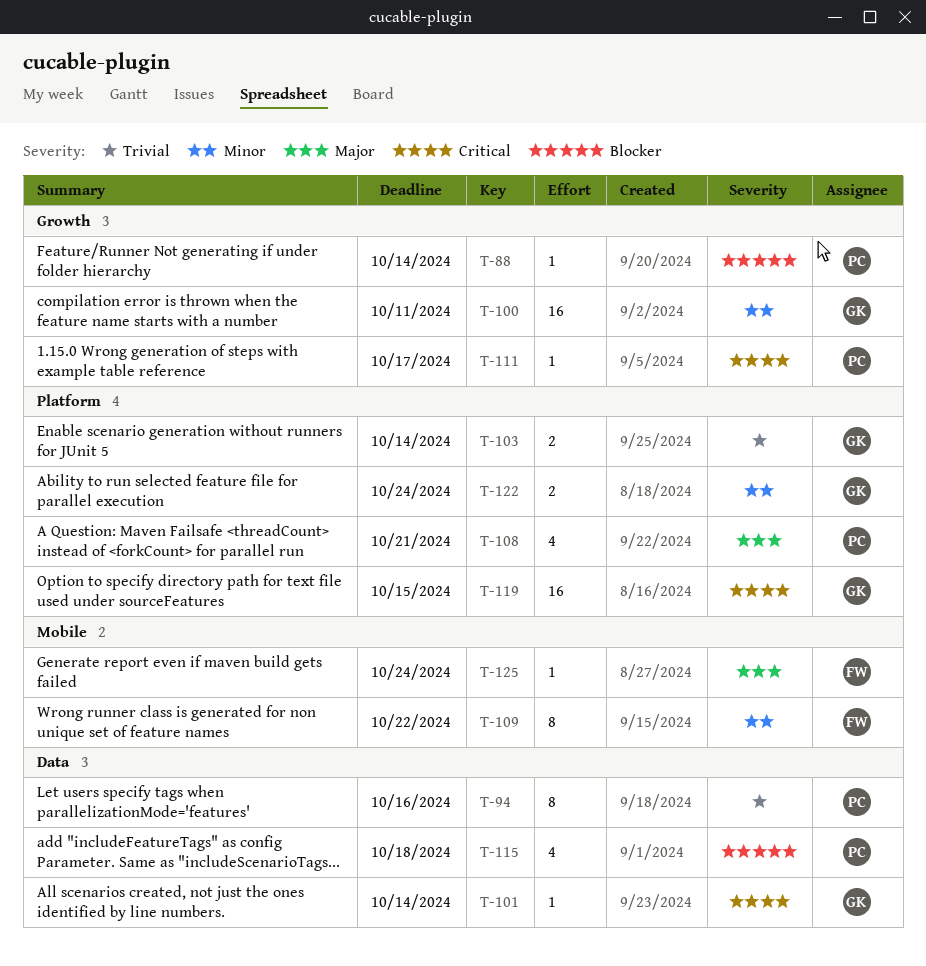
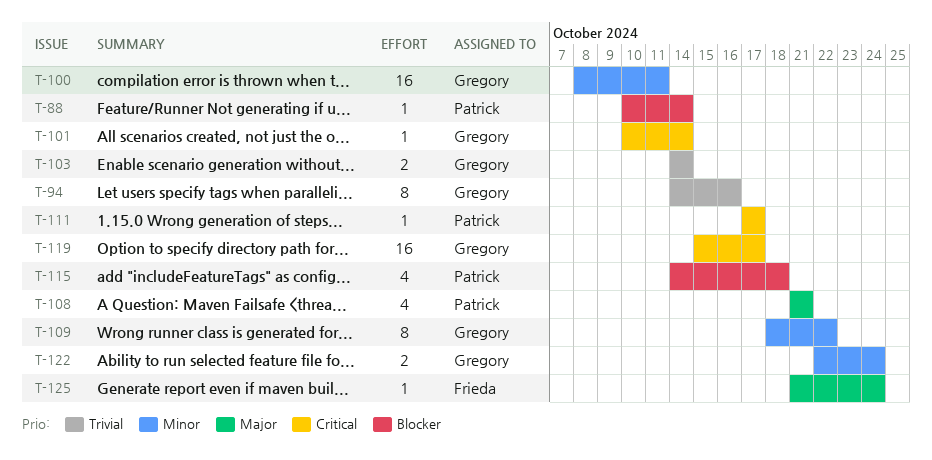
T-94, owner: Patrick -> Gregory
T-109, owner: Frieda -> Gregory
T-119, due: Oct 15 -> Oct 17

